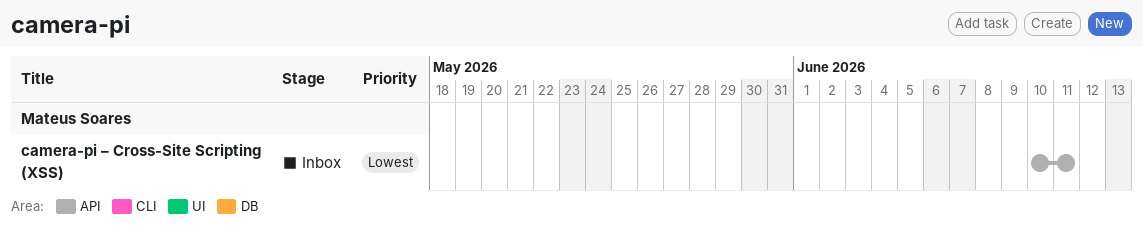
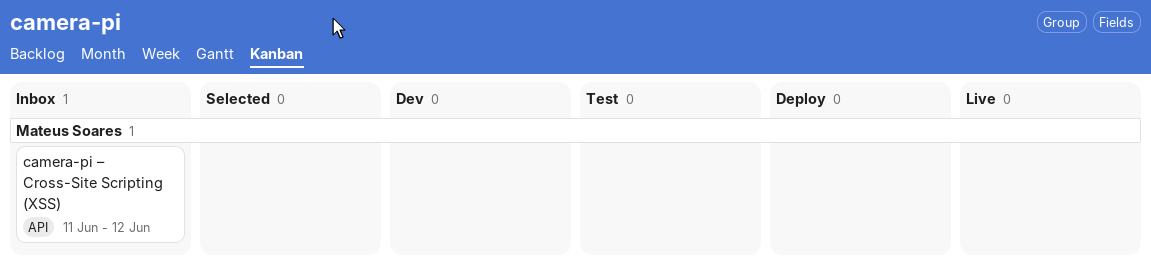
camera-pi – Cross-Site Scripting (XSS), start: Jun 10 -> Jun 11
camera-pi – Cross-Site Scripting (XSS), due: Jun 11 -> Jun 12

